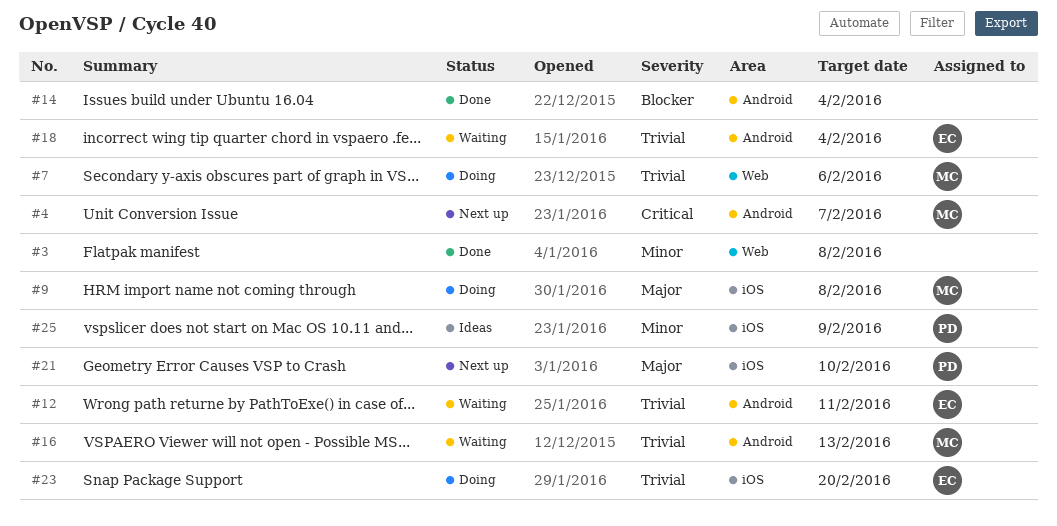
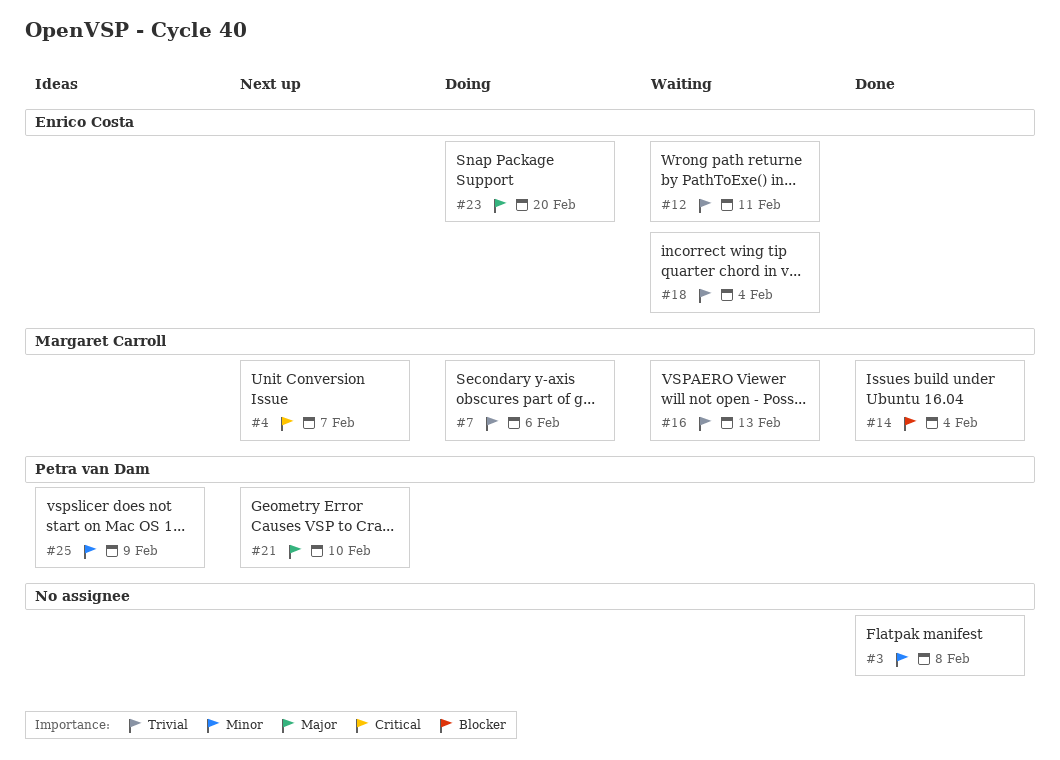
#9: present -> none
#14, owner: none -> Margaret Carroll
#23, priority: Trivial -> Major

